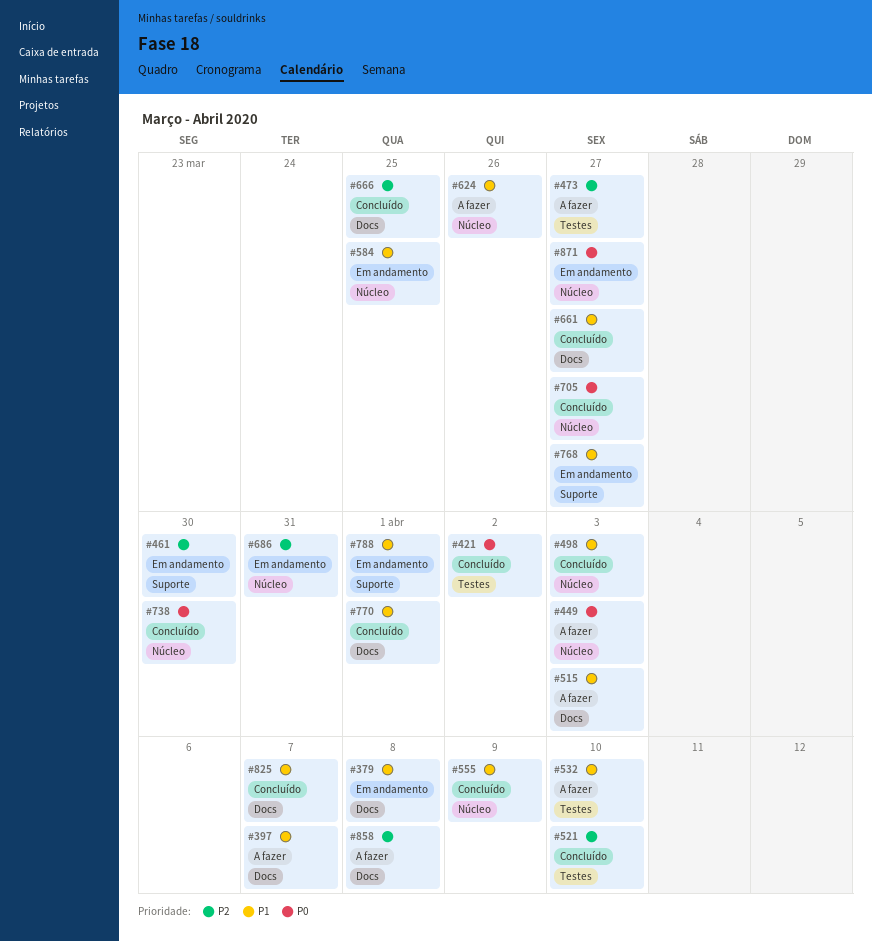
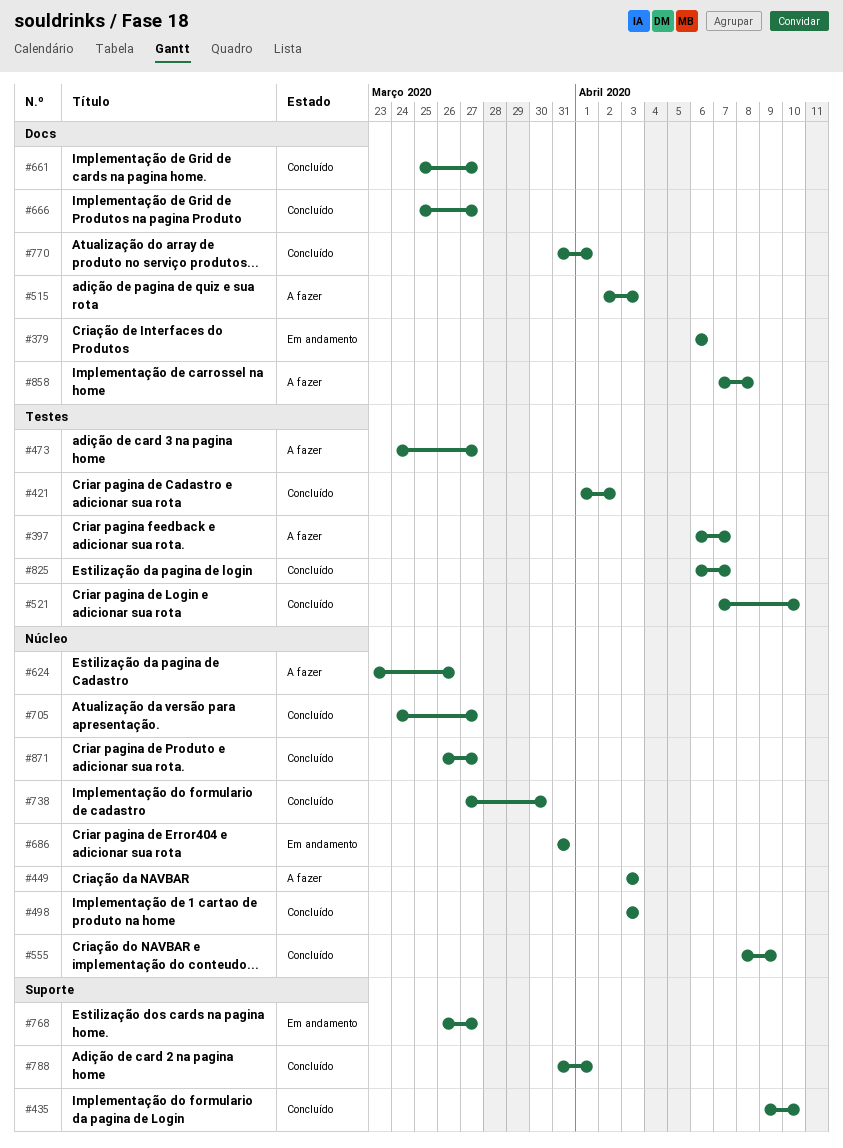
#379, due: Apr 8 -> Apr 6
#397, label: Docs -> Testes
#435: none -> present
#461: present -> none
#532: present -> none
#584: present -> none
#666, due: Mar 25 -> Mar 27
#788, status: Em andamento -> Concluído
#825, label: Docs -> Testes
#871, status: Em andamento -> Concluído

